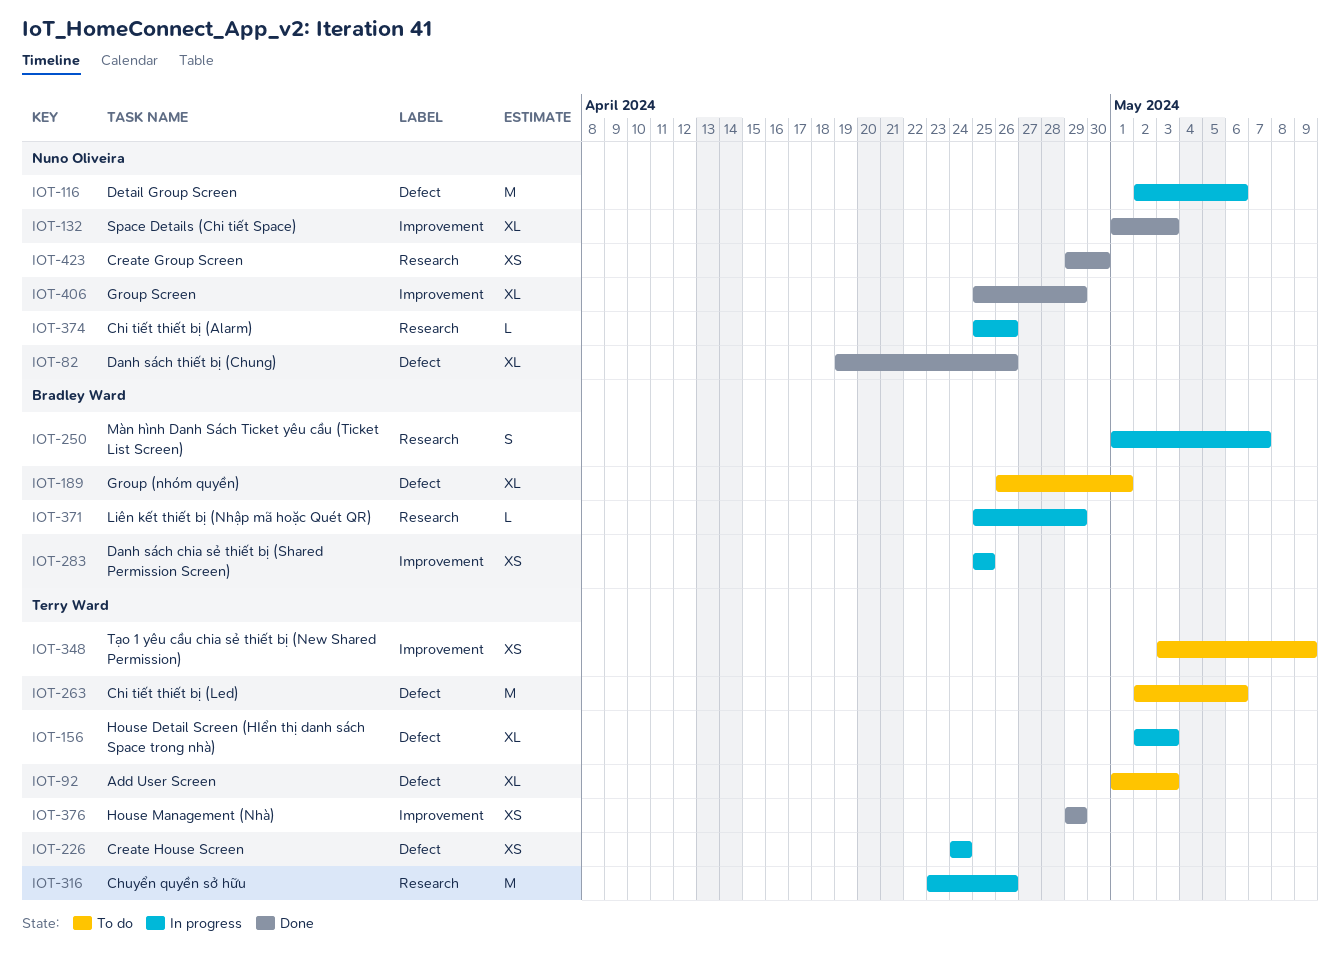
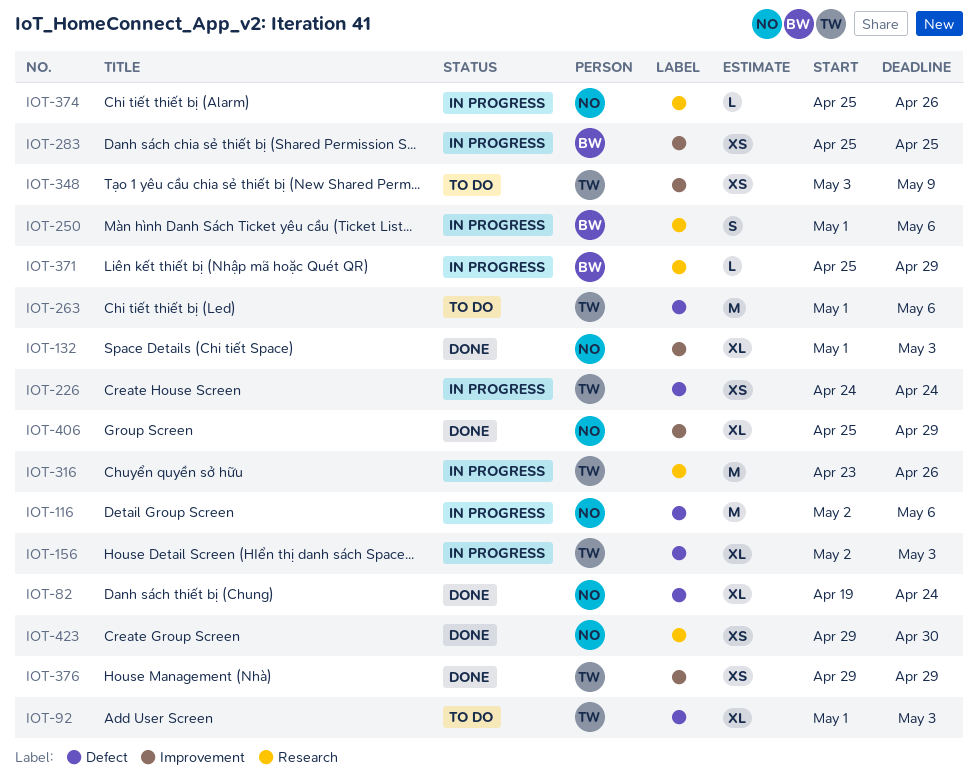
IOT-82, due: Apr 26 -> Apr 24
IOT-189: present -> none
IOT-250, due: May 7 -> May 6
IOT-263, start: May 2 -> May 1

